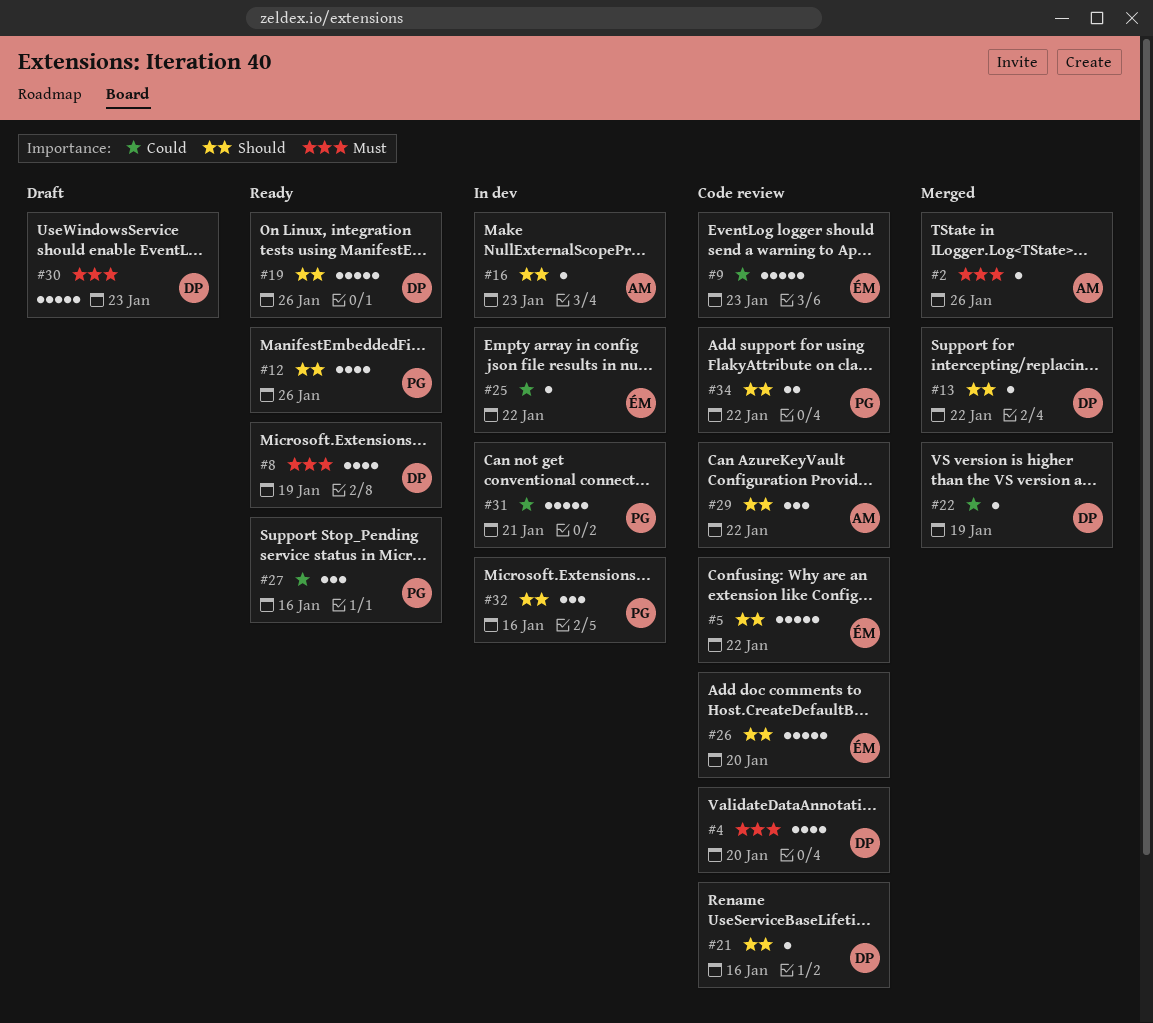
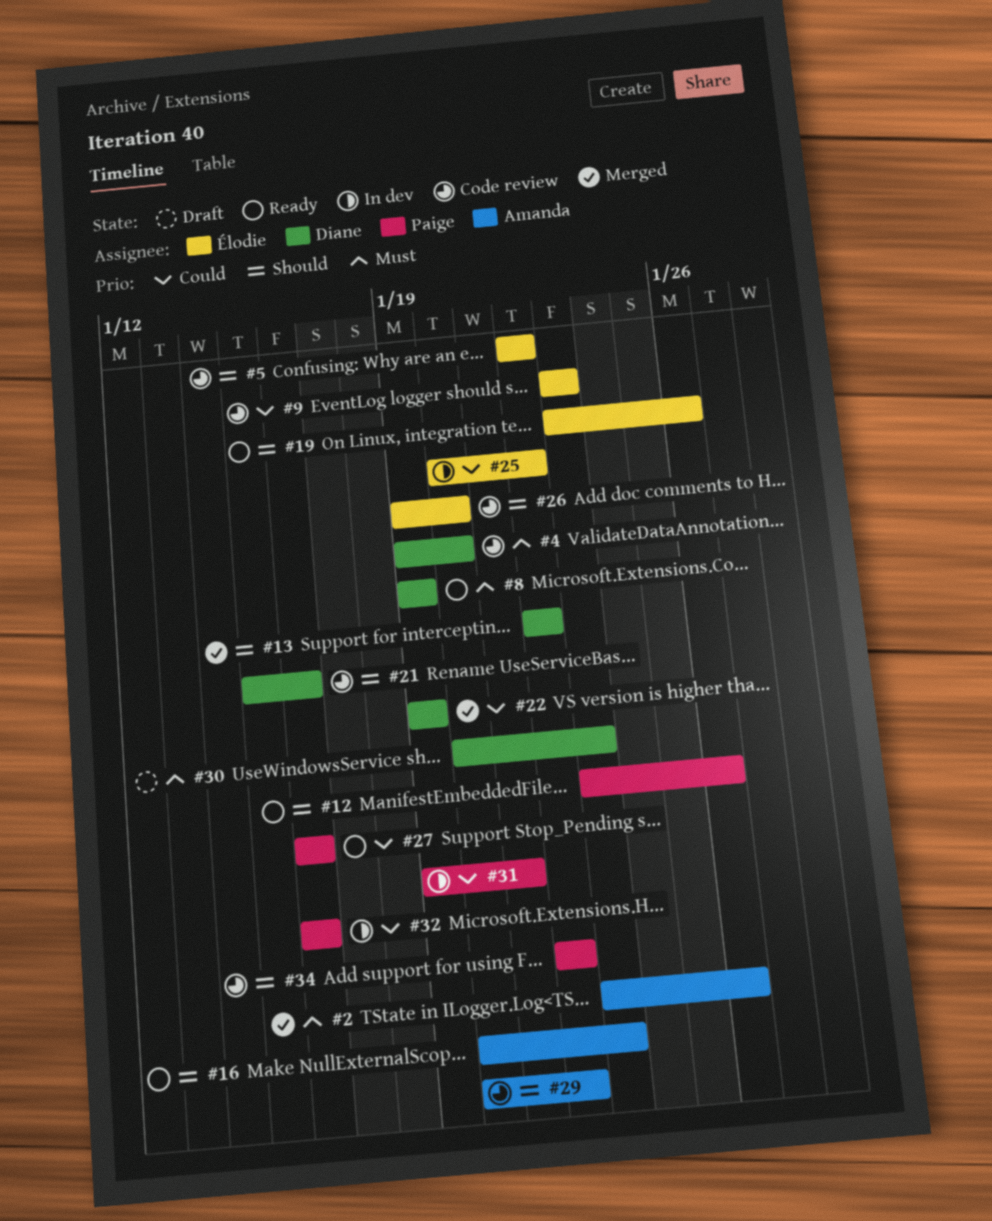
#16, status: In dev -> Ready
#19, owner: Diane -> Élodie
#32, priority: Should -> Could

